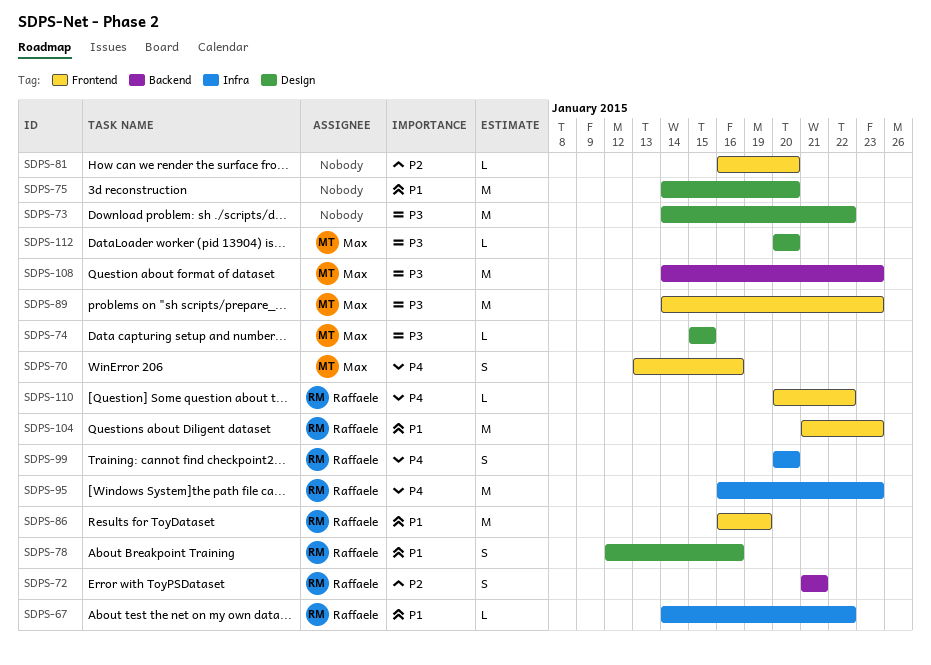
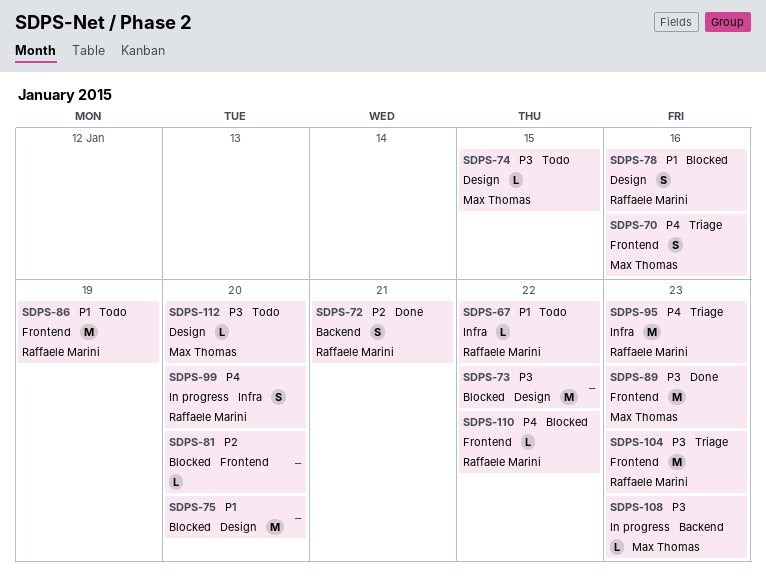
SDPS-104, priority: P1 -> P3
SDPS-108, estimate: M -> L

